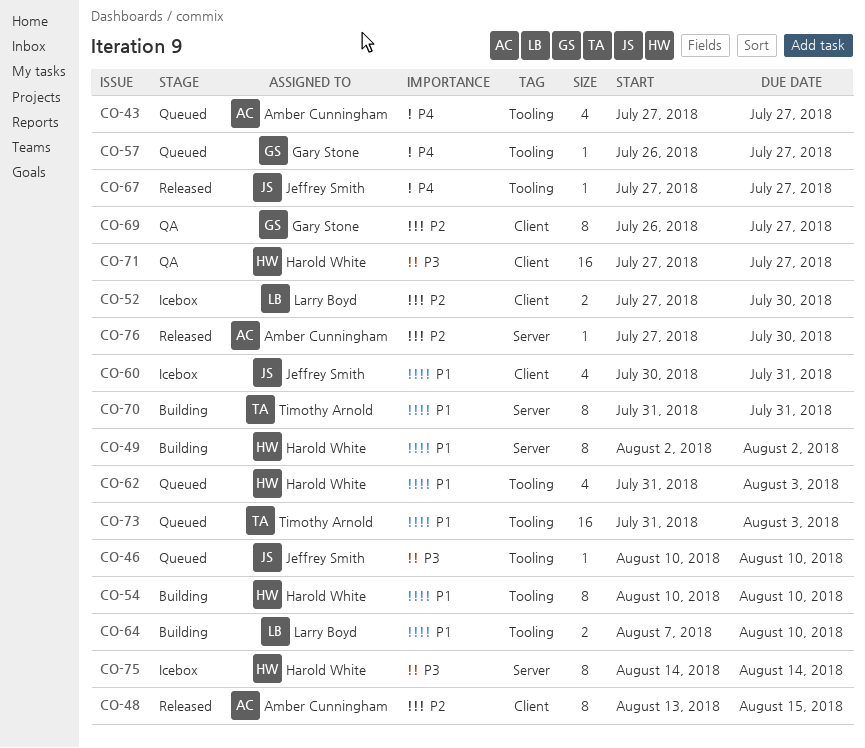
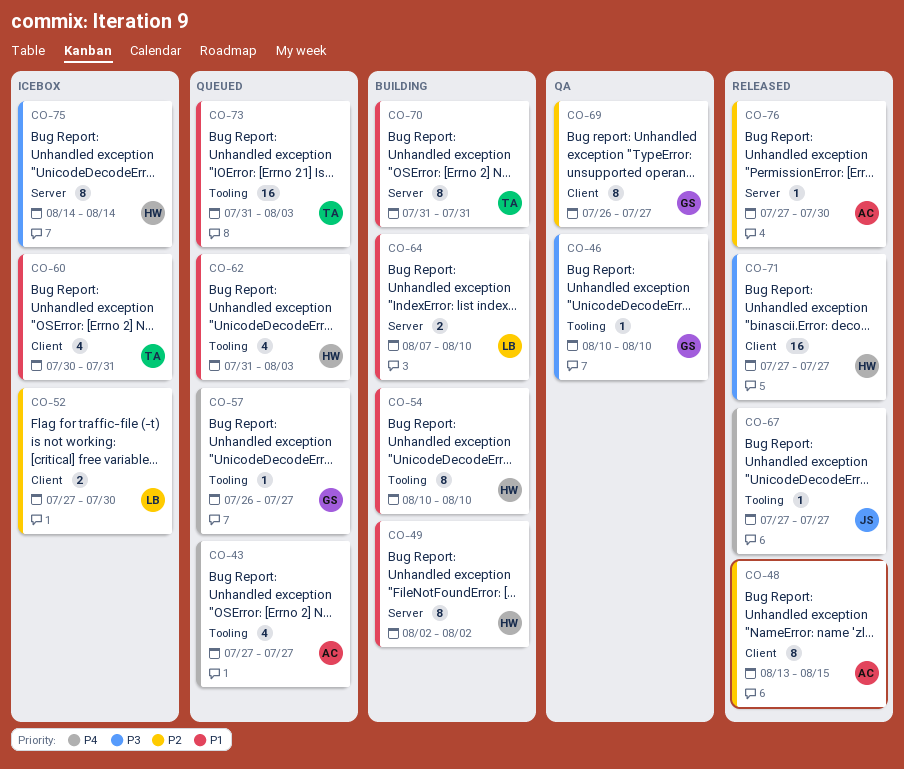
CO-46, status: Queued -> QA
CO-46, owner: Jeffrey Smith -> Gary Stone
CO-60, owner: Jeffrey Smith -> Timothy Arnold
CO-64, label: Tooling -> Server
CO-71, status: QA -> Released

